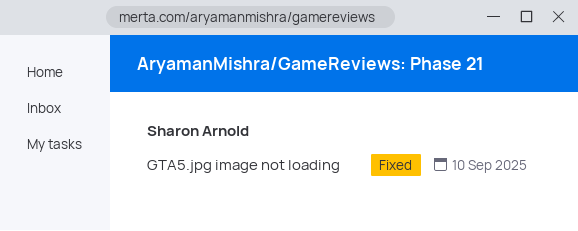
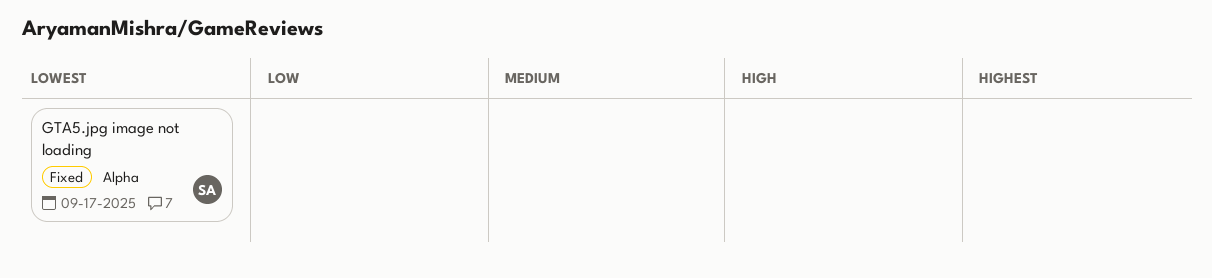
GTA5.jpg image not loading, due: Sep 10 -> Sep 17

